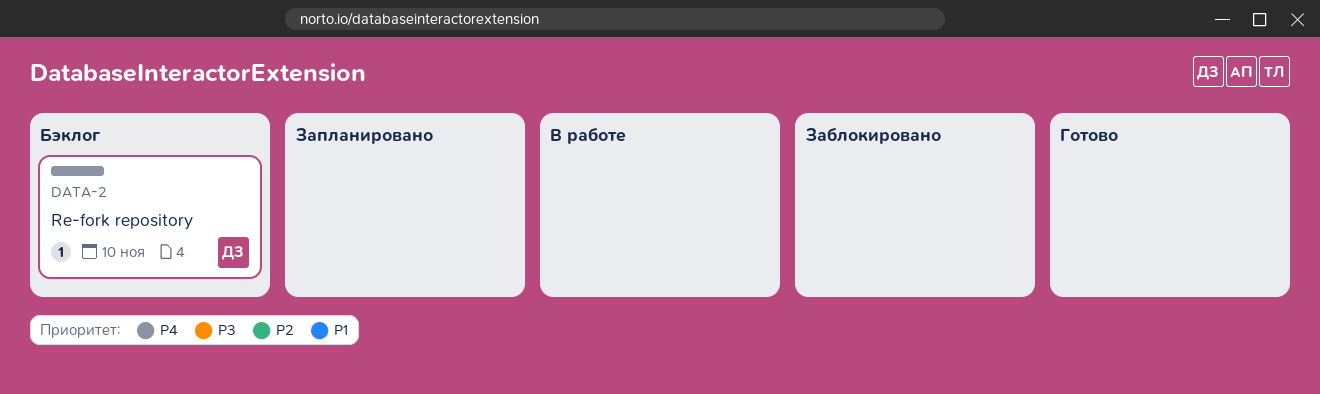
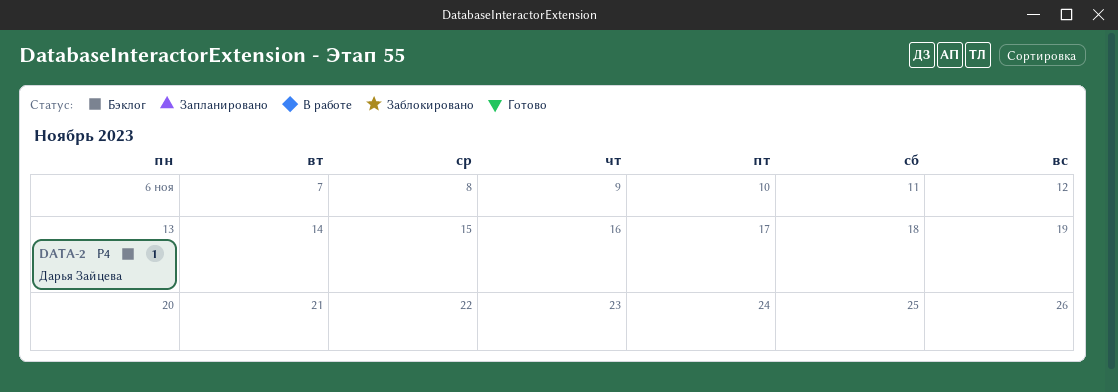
DATA-2, due: Nov 10 -> Nov 13

